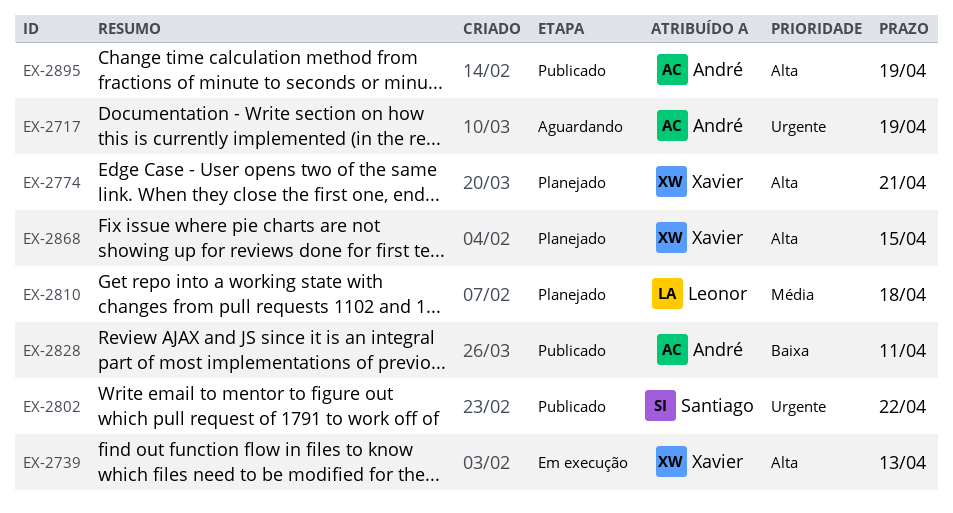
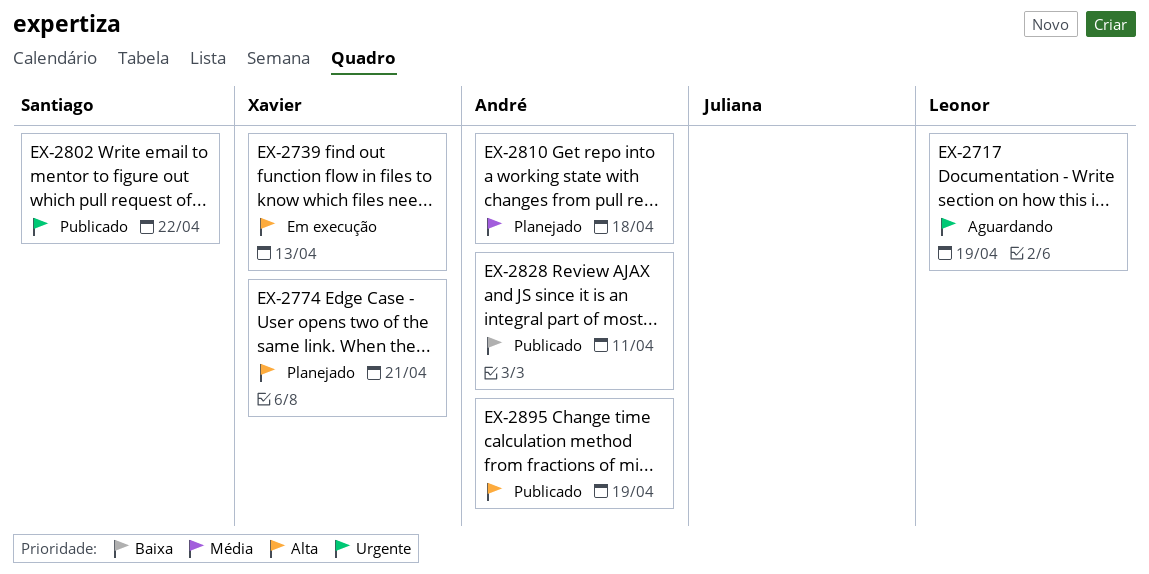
EX-2717, owner: André -> Leonor
EX-2810, owner: Leonor -> André
EX-2868: present -> none

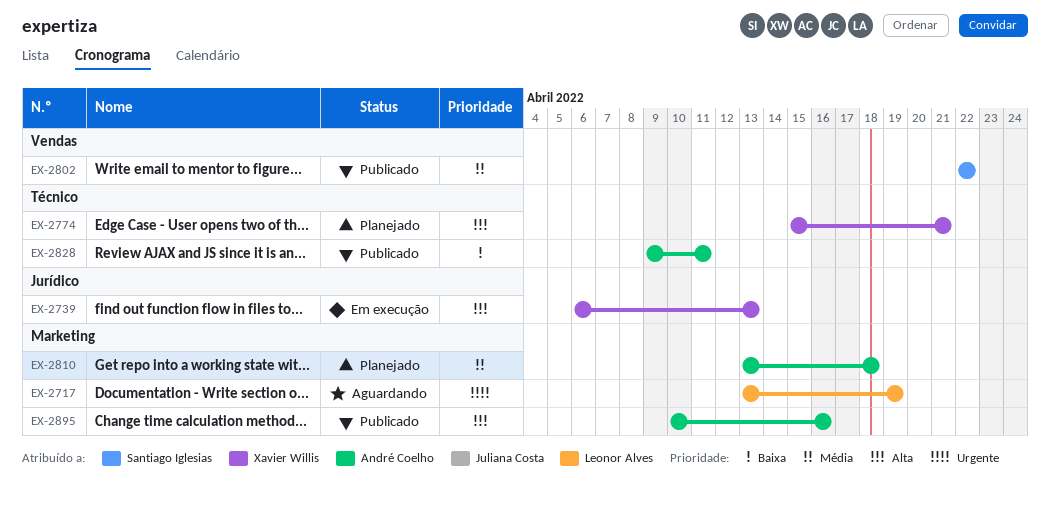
EX-2802, priority: Urgente -> Média
EX-2895, due: Apr 19 -> Apr 16

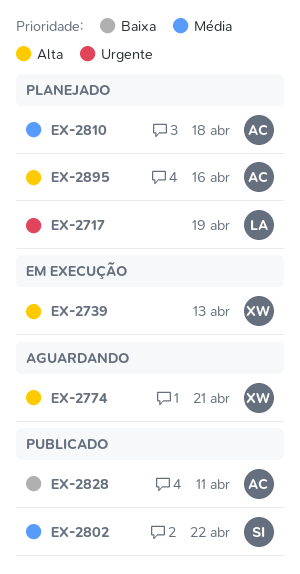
EX-2717, status: Aguardando -> Planejado
EX-2774, status: Planejado -> Aguardando
EX-2895, status: Publicado -> Planejado

